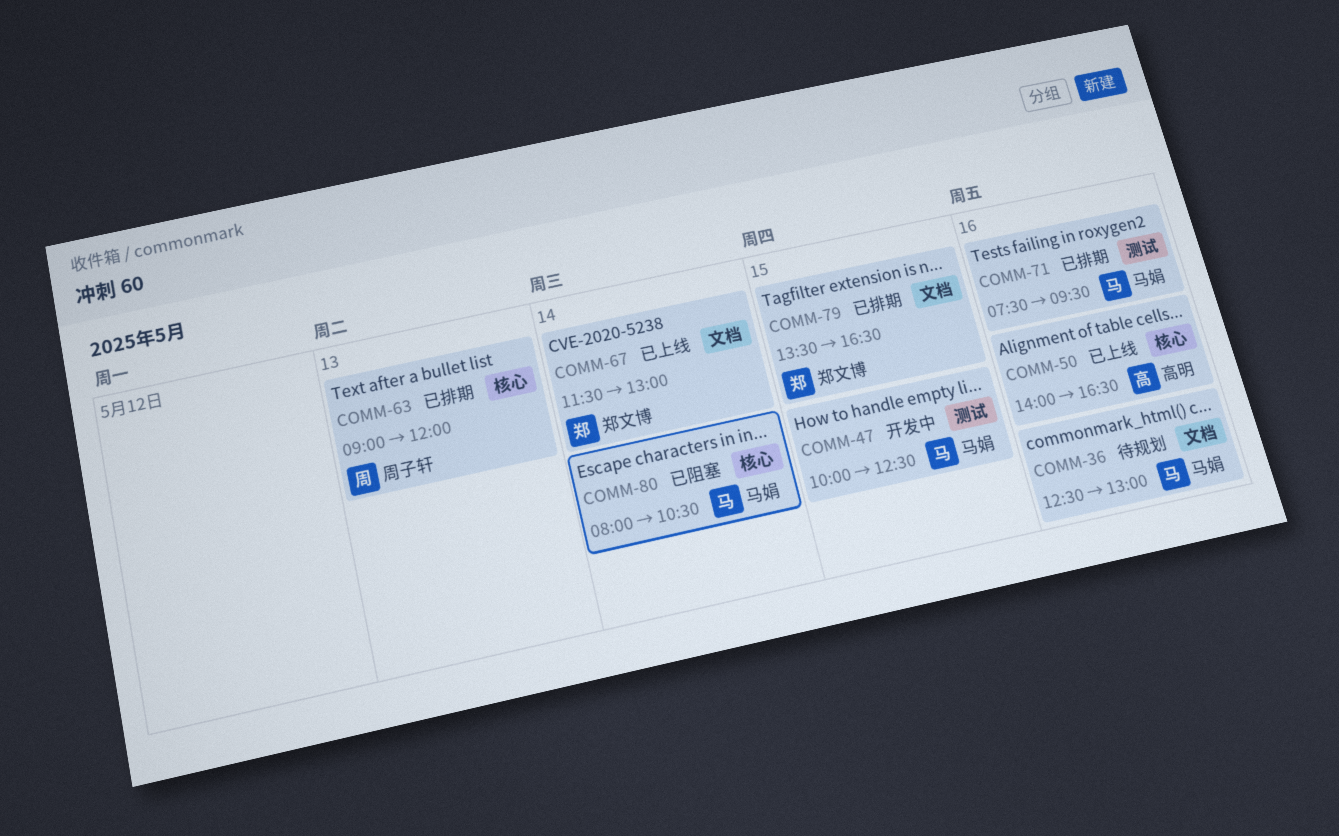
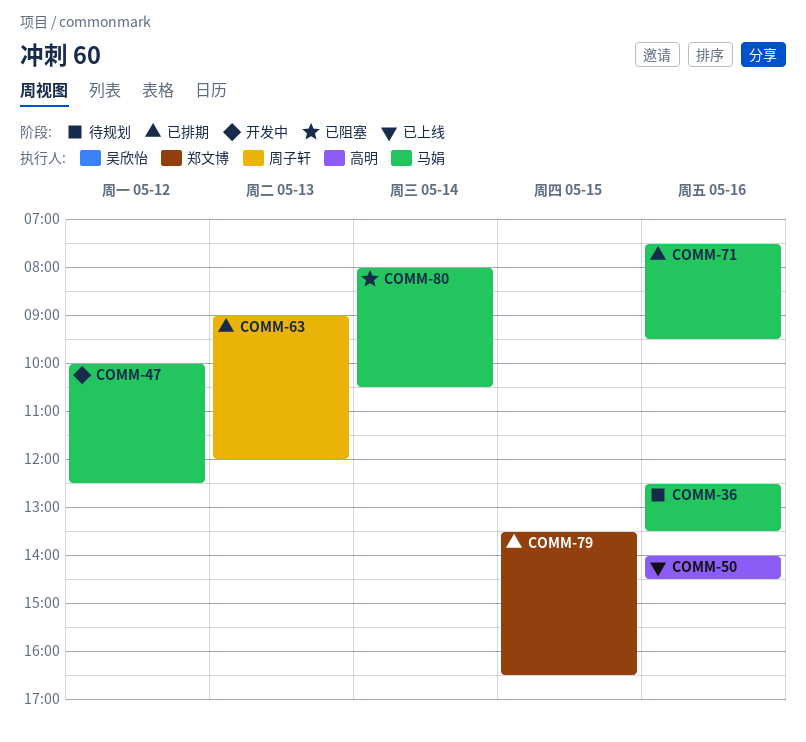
COMM-36, ends: 13:00 -> 13:30
COMM-47, day: May 15 -> May 12
COMM-50, ends: 16:30 -> 14:30
COMM-67: present -> none

